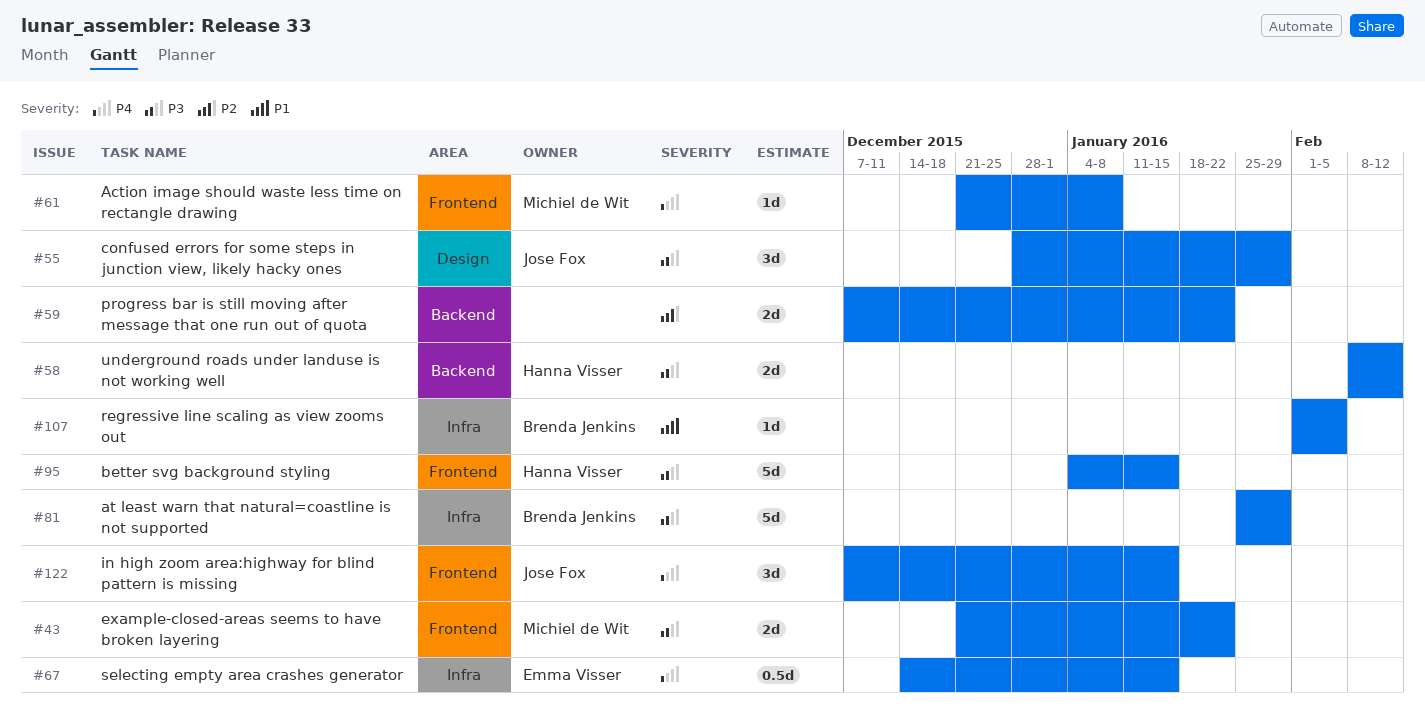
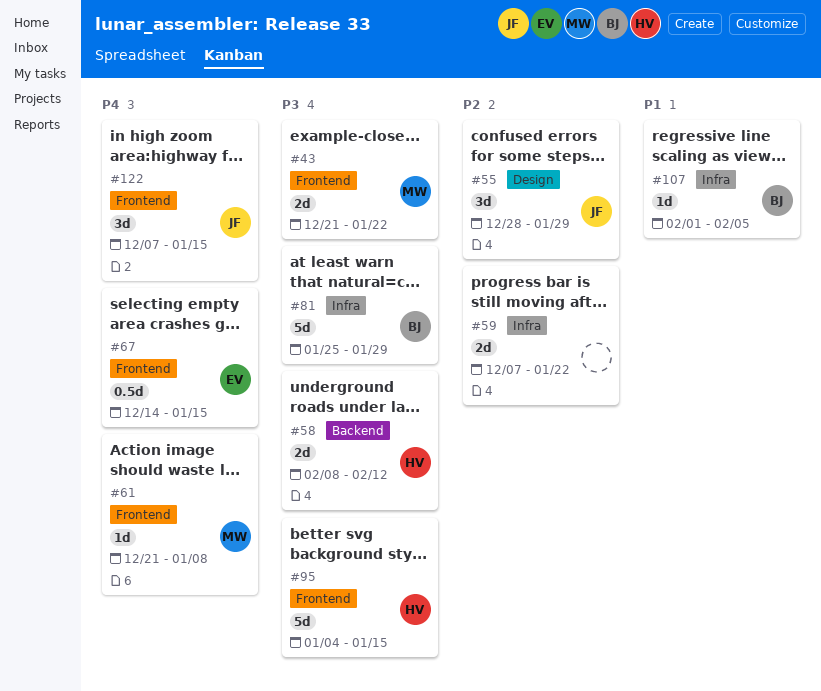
#55, priority: P3 -> P2
#59, label: Backend -> Infra
#67, label: Infra -> Frontend

